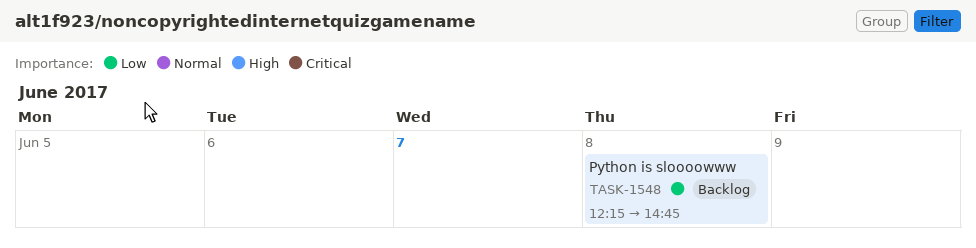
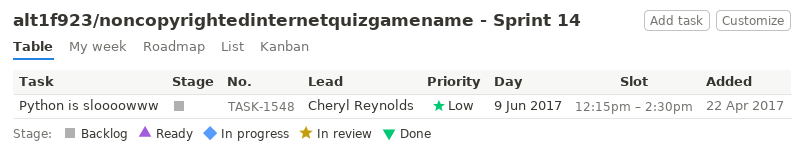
TASK-1548, day: Jun 8 -> Jun 9
TASK-1548, ends: 14:45 -> 14:30

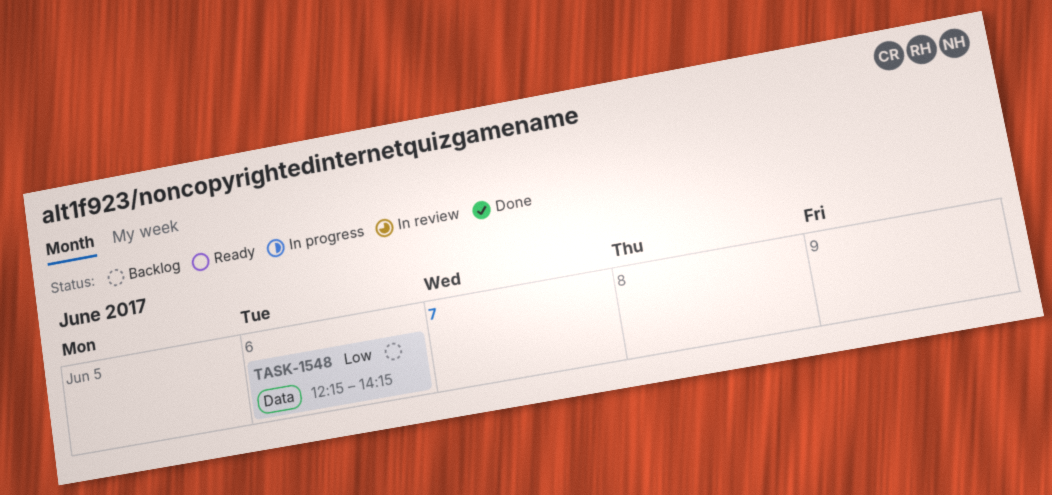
TASK-1548, day: Jun 9 -> Jun 6
TASK-1548, ends: 14:30 -> 14:15

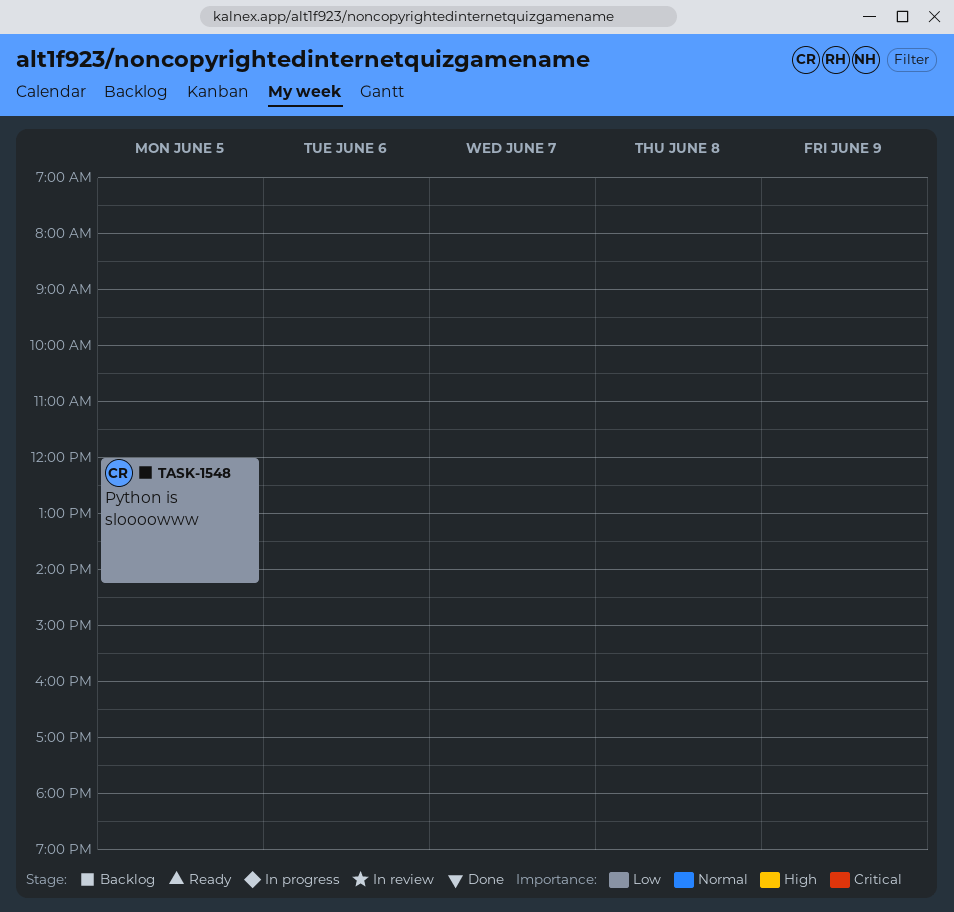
TASK-1548, day: Jun 6 -> Jun 5
TASK-1548, begins: 12:15 -> 12:00

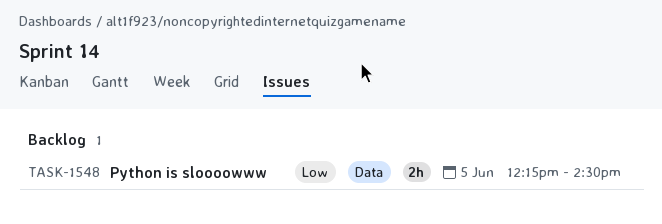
TASK-1548, begins: 12:00 -> 12:15
TASK-1548, ends: 14:15 -> 14:30

